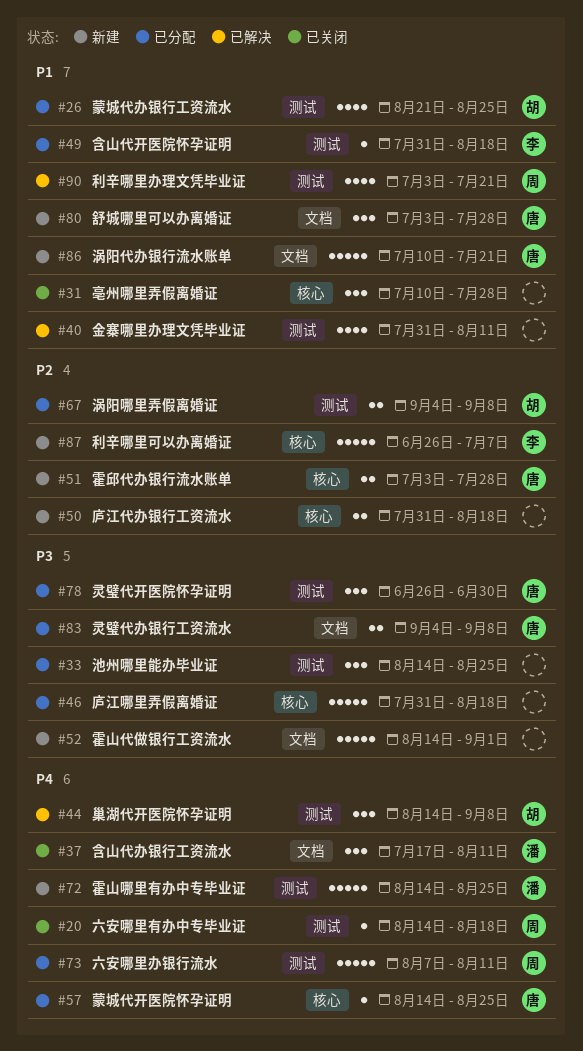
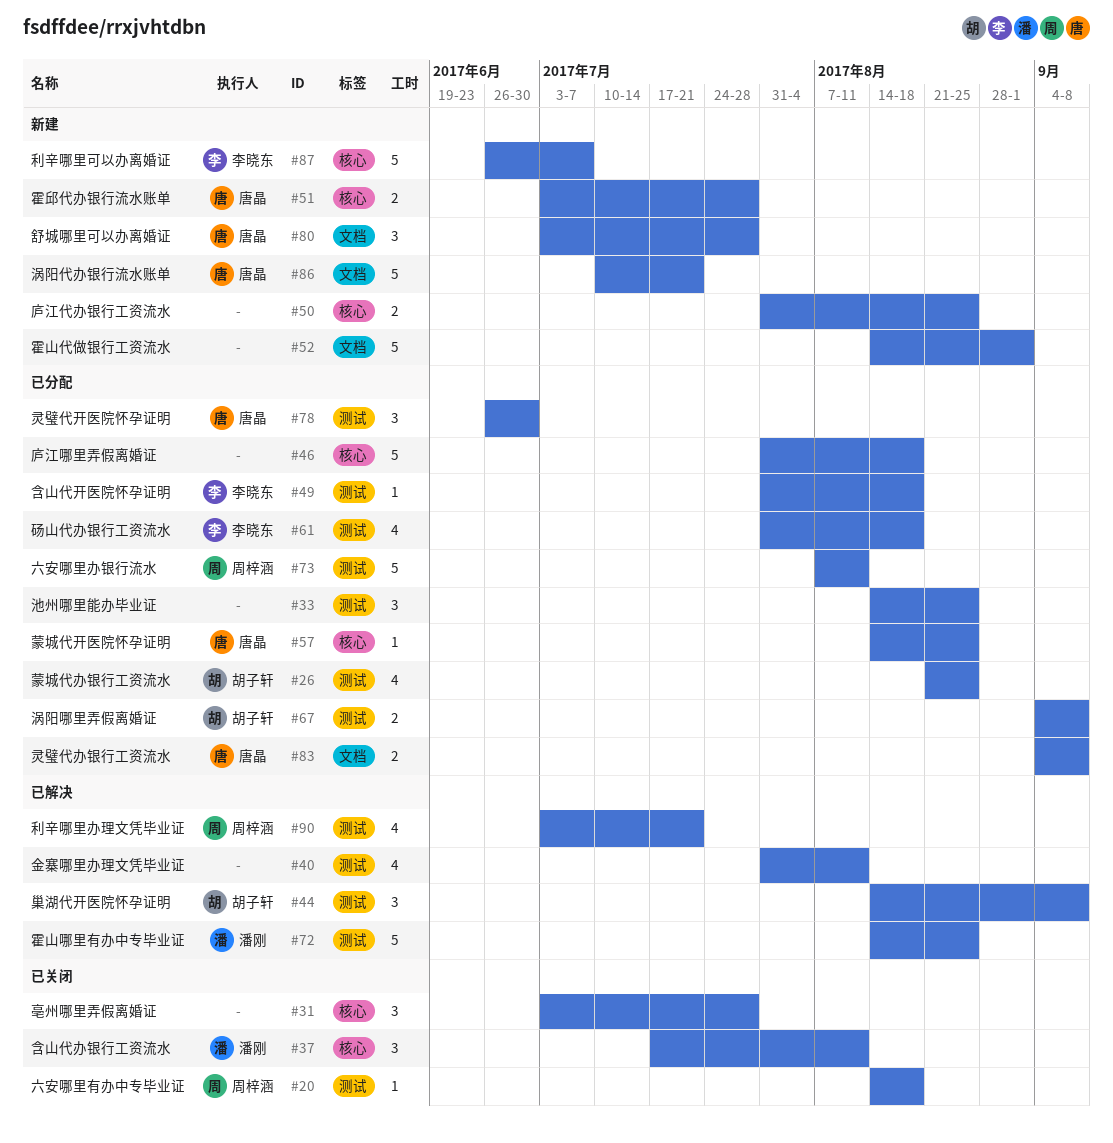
#31, start: Jul 10 -> Jul 3
#37, label: 文档 -> 核心
#50, due: Aug 18 -> Aug 25
#61: none -> present
#72, status: 新建 -> 已解决

